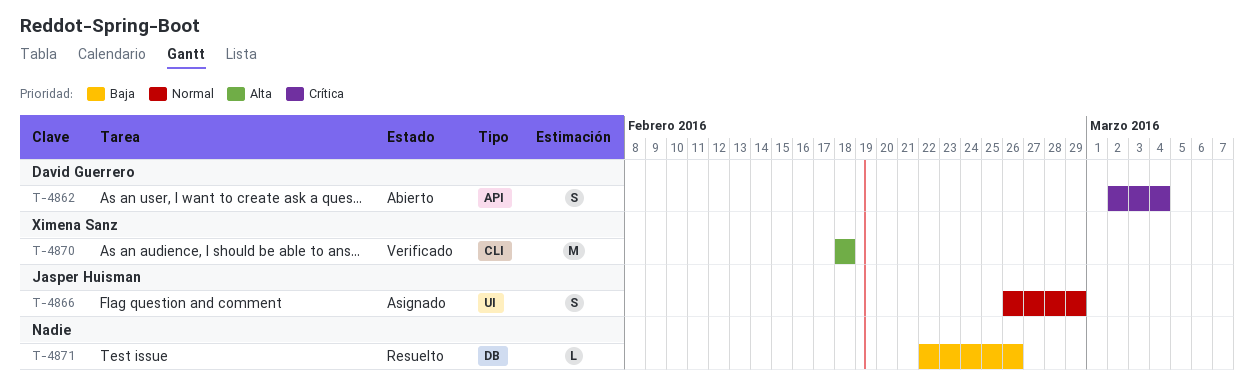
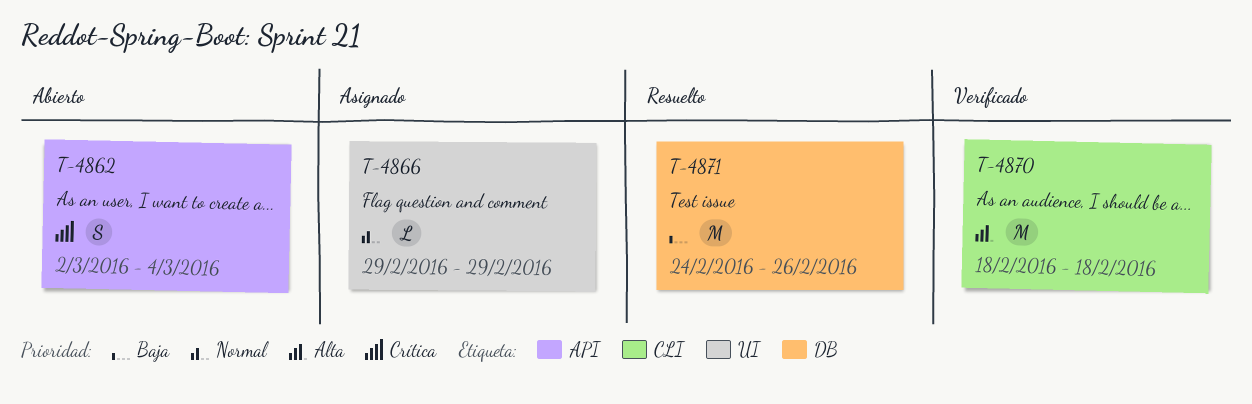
T-4866, estimate: S -> L
T-4866, start: Feb 26 -> Feb 29
T-4871, estimate: L -> M
T-4871, start: Feb 22 -> Feb 24

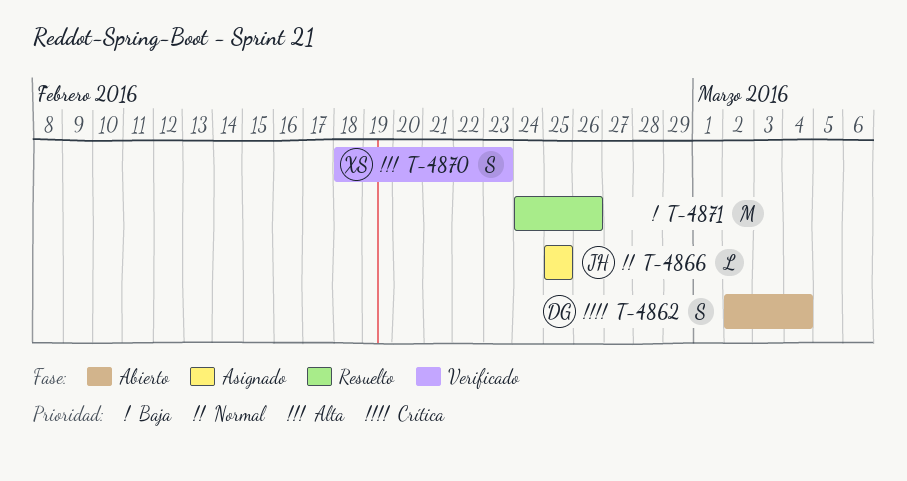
T-4866, start: Feb 29 -> Feb 25
T-4866, due: Feb 29 -> Feb 25
T-4870, estimate: M -> S
T-4870, due: Feb 18 -> Feb 23

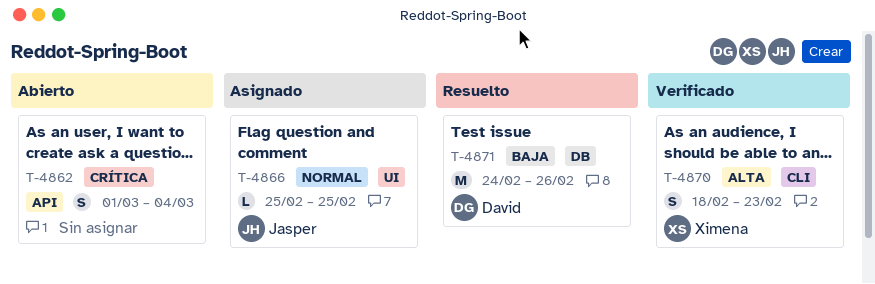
T-4862, owner: David -> none
T-4862, start: Mar 2 -> Mar 1
T-4871, owner: none -> David

